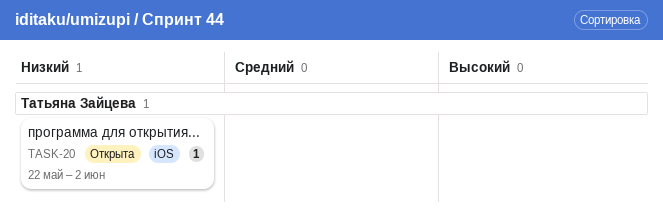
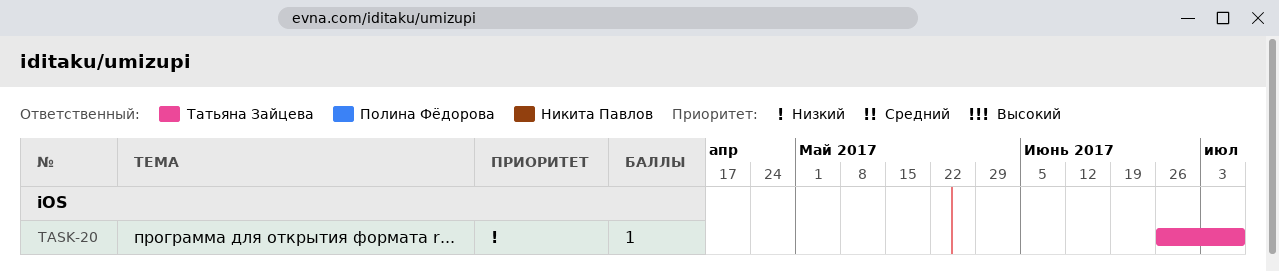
TASK-20, start: May 22 -> Jun 26
TASK-20, due: Jun 2 -> Jul 7

